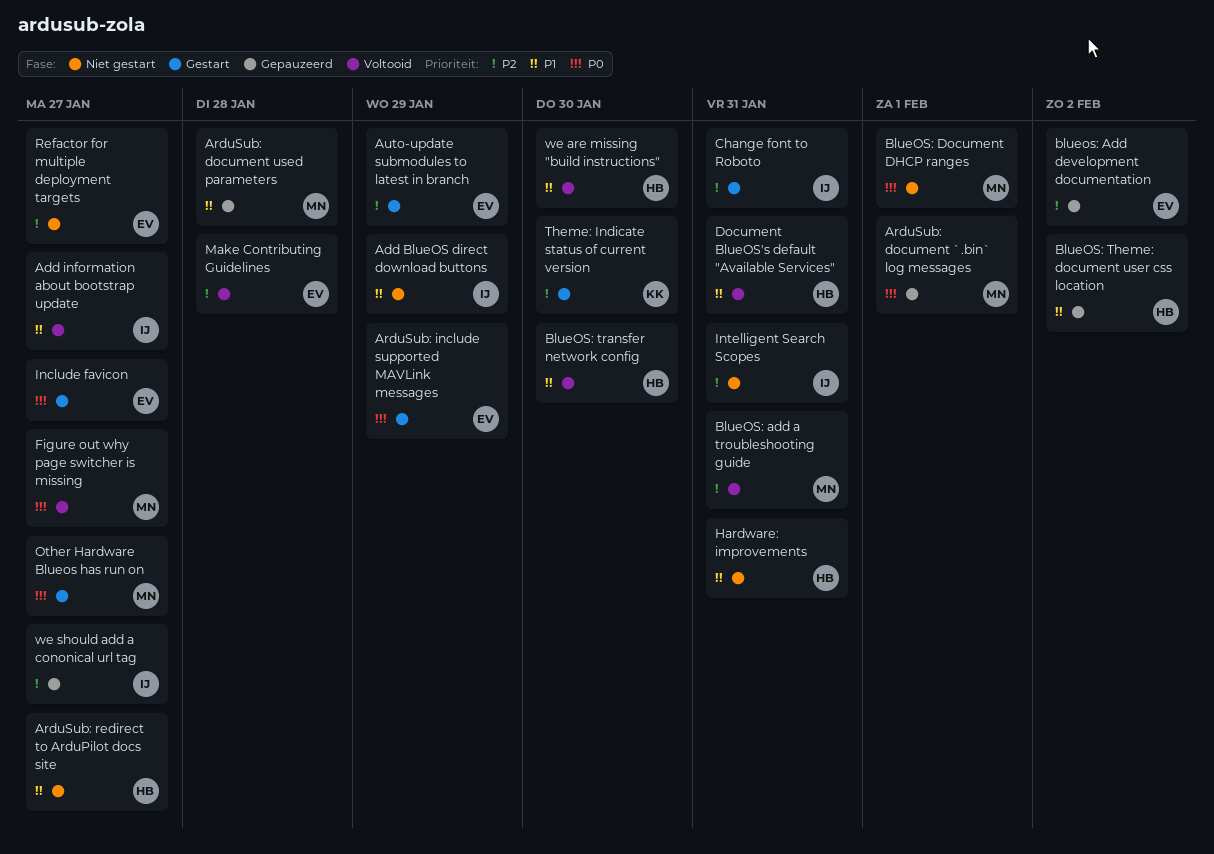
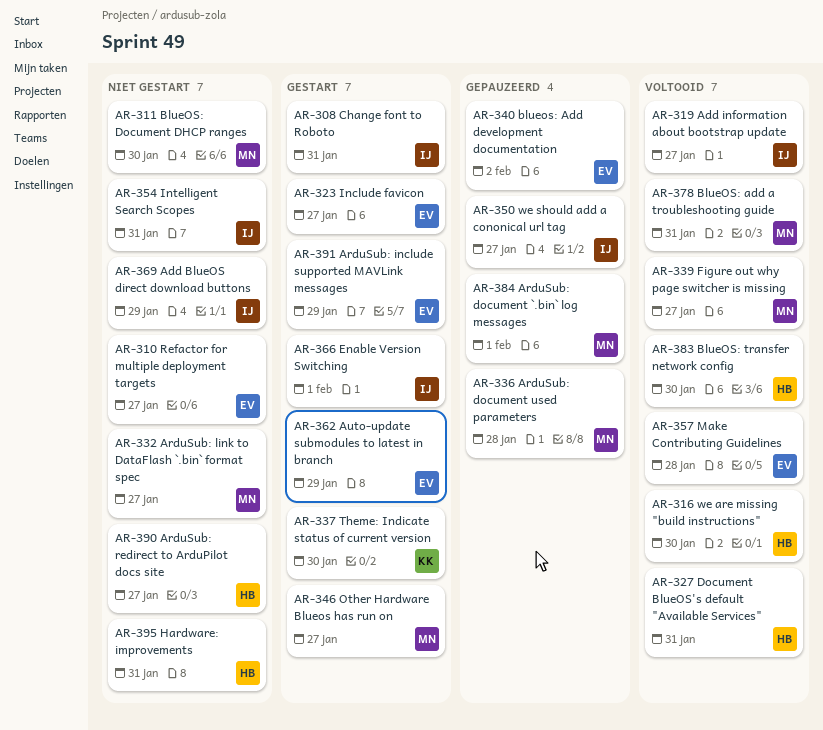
ArduSub: link to DataFlash `.bin` format spec: none -> present
BlueOS: Document DHCP ranges, due: Feb 1 -> Jan 30
BlueOS: Theme: document user css location: present -> none
Enable Version Switching: none -> present

